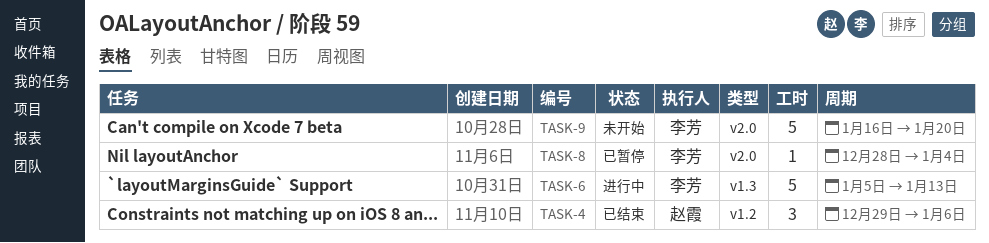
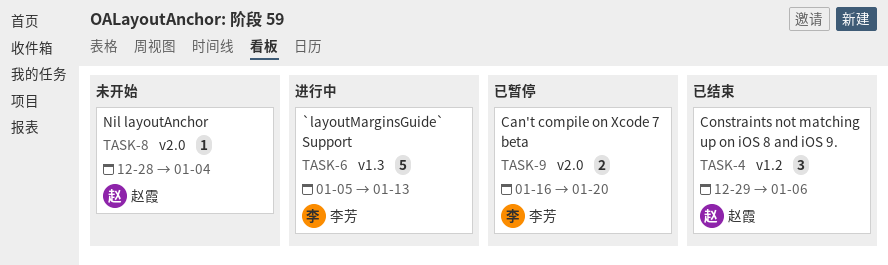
TASK-8, status: 已暂停 -> 未开始
TASK-8, owner: 李芳 -> 赵霞
TASK-9, status: 未开始 -> 已暂停
TASK-9, estimate: 5 -> 2

